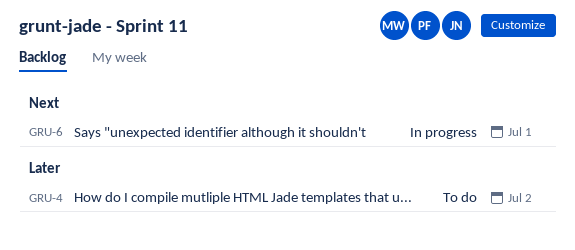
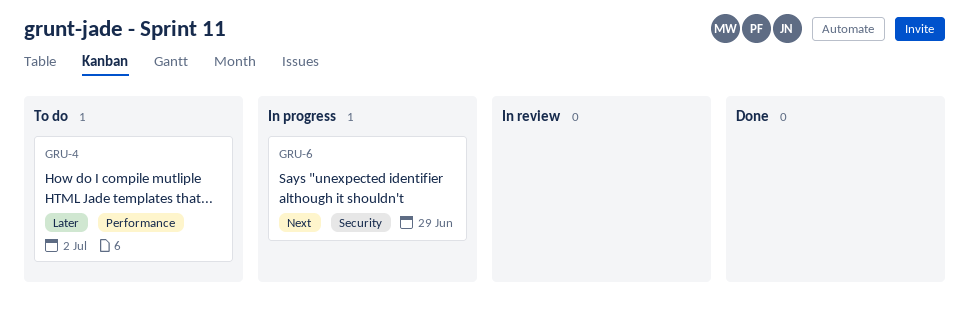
GRU-6, due: Jul 1 -> Jun 29

